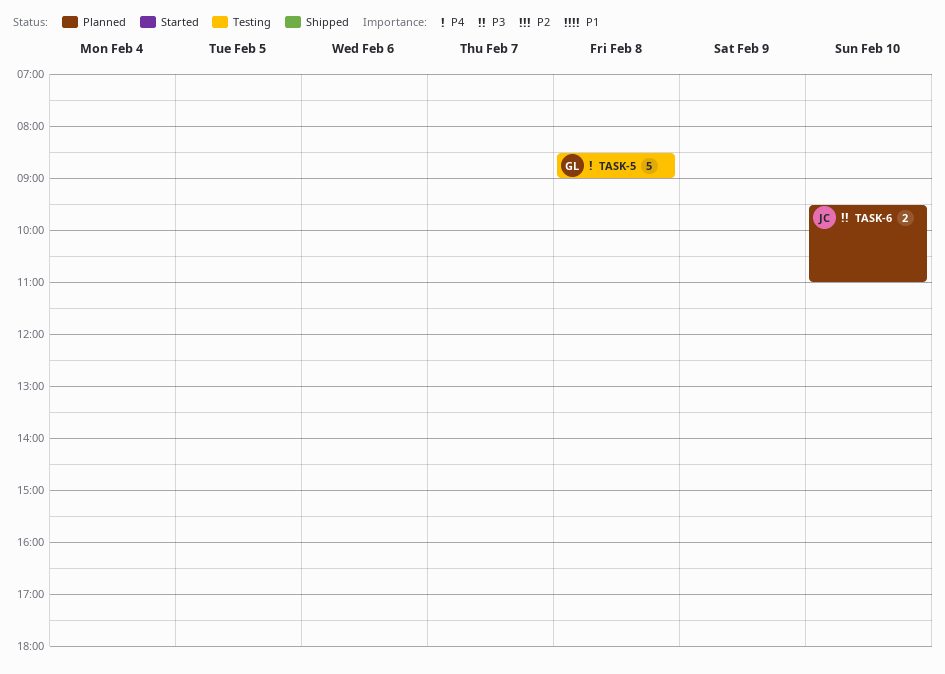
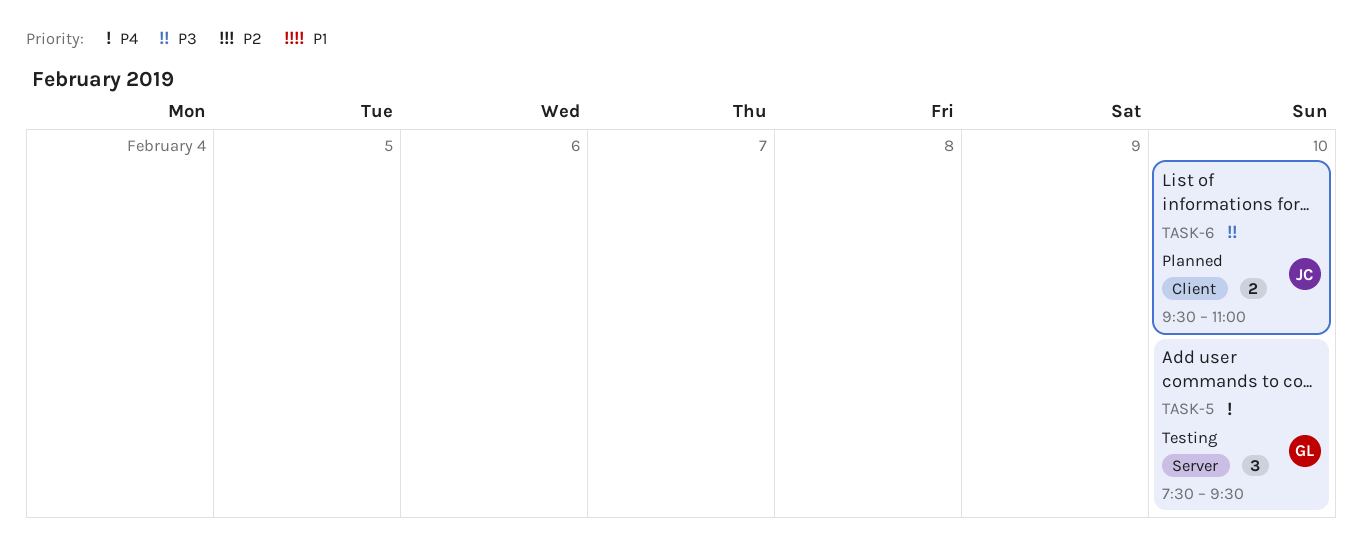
TASK-5, estimate: 5 -> 3
TASK-5, day: Feb 8 -> Feb 10
TASK-5, begins: 08:30 -> 07:30
TASK-5, ends: 09:00 -> 09:30

